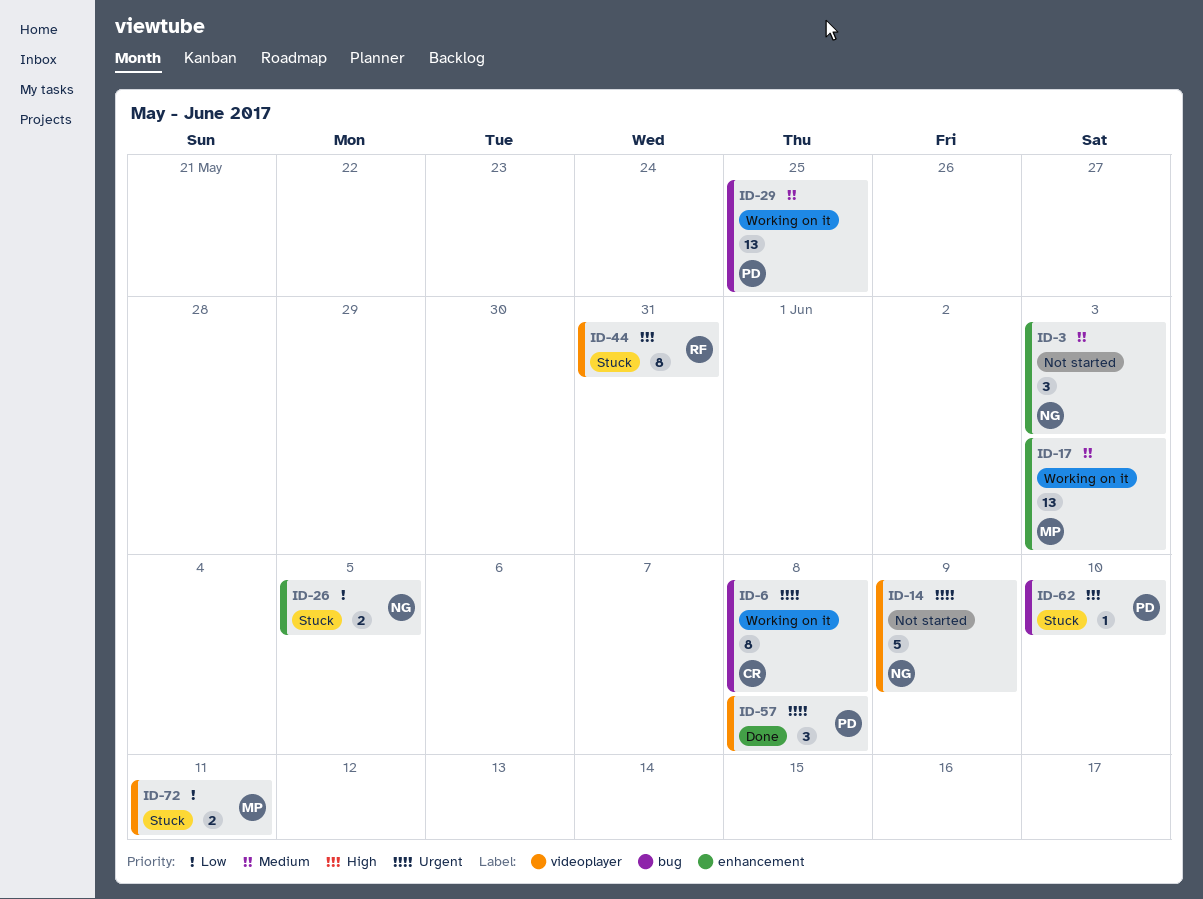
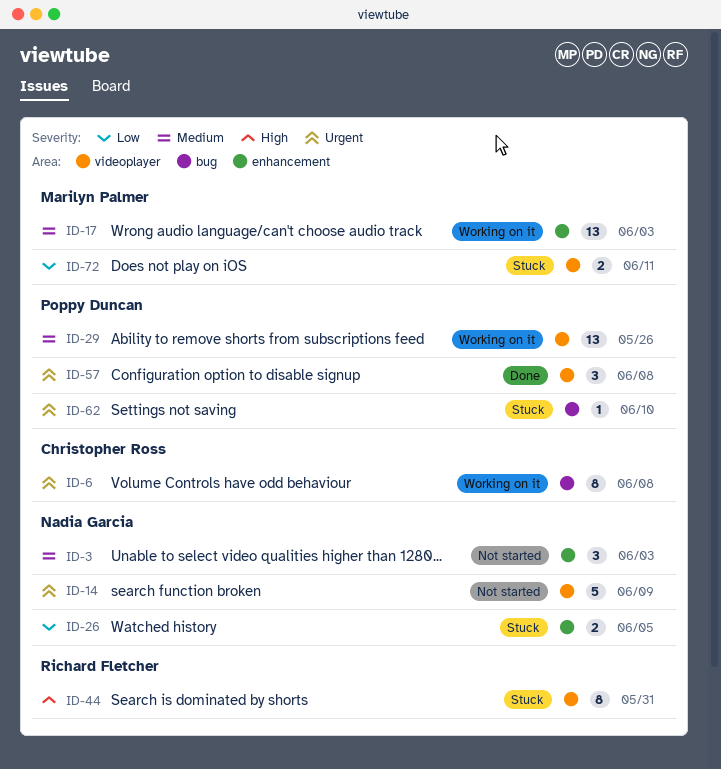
ID-29, label: bug -> videoplayer
ID-29, due: May 25 -> May 26
ID-62, priority: High -> Urgent

